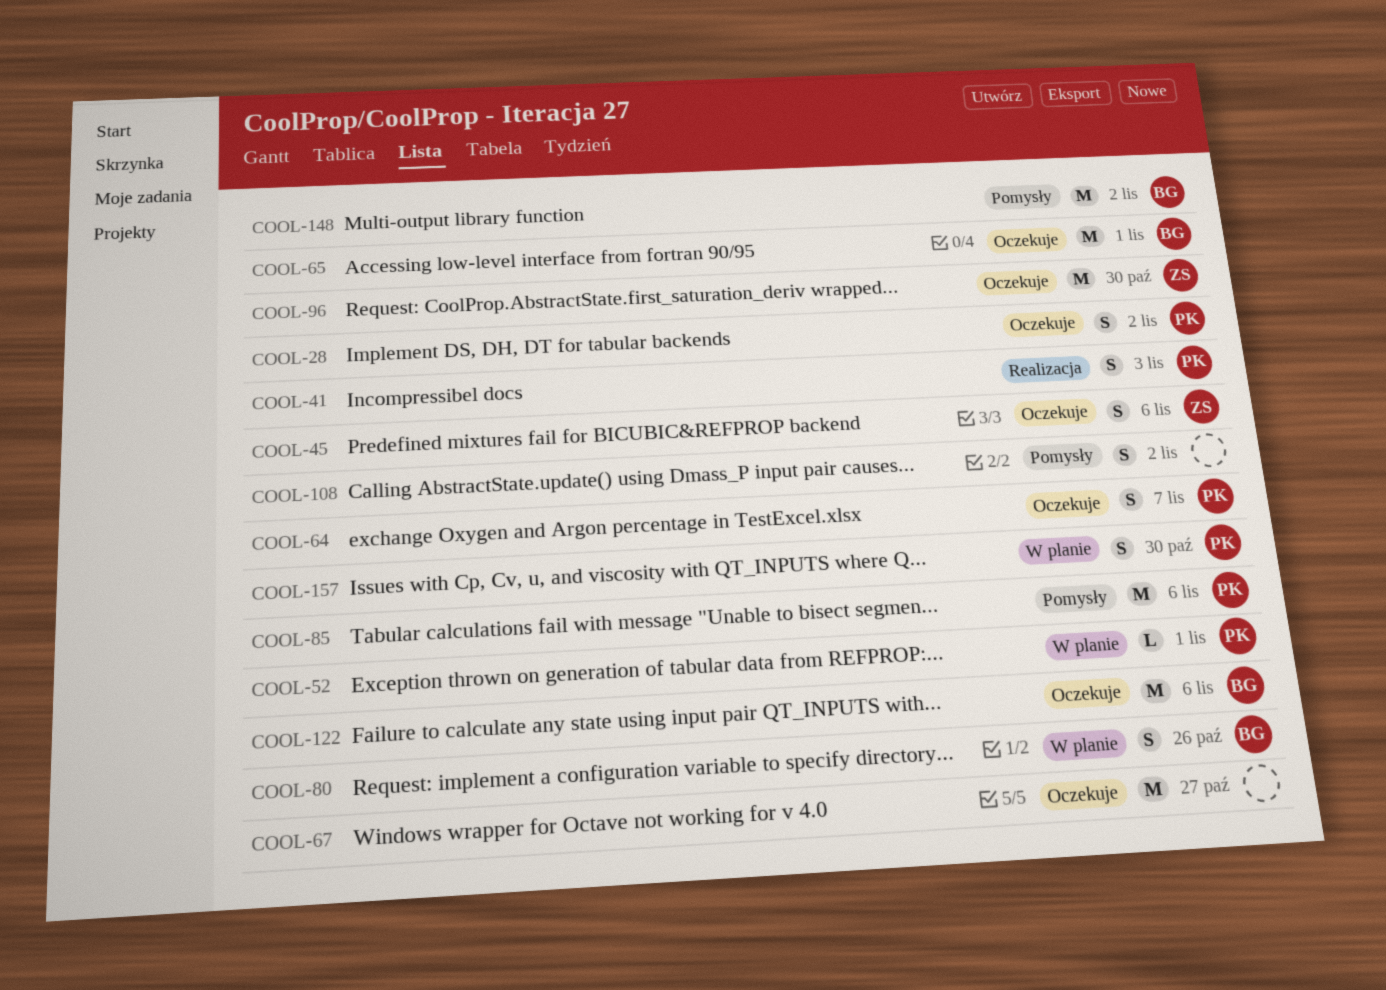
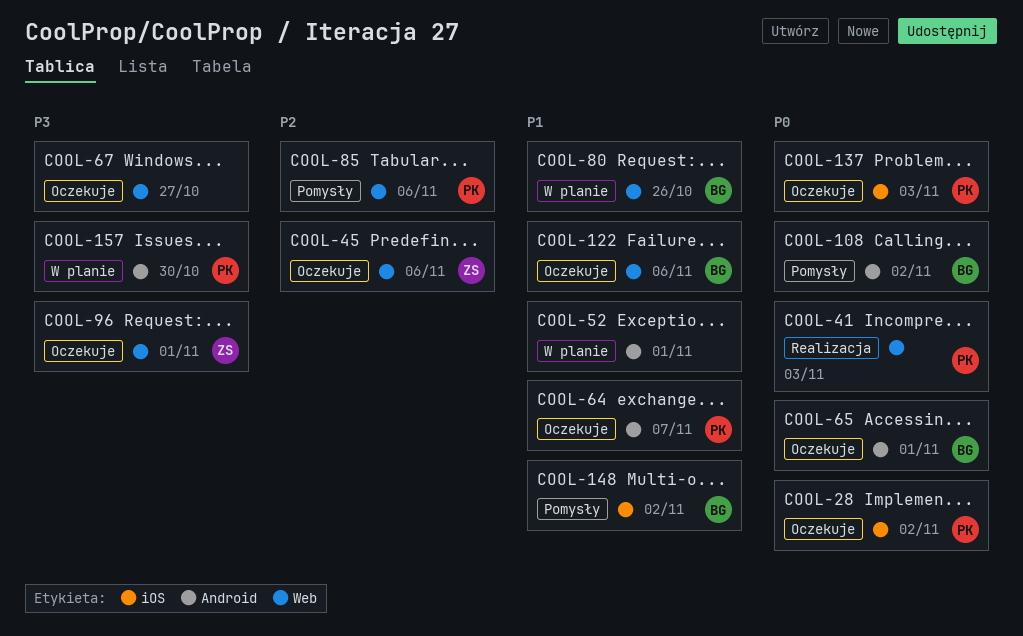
COOL-52, owner: PK -> none
COOL-96, due: Oct 30 -> Nov 1
COOL-108, owner: none -> BG
COOL-137: none -> present

